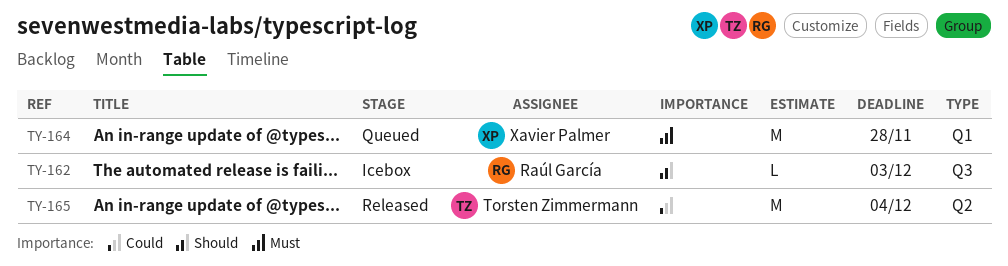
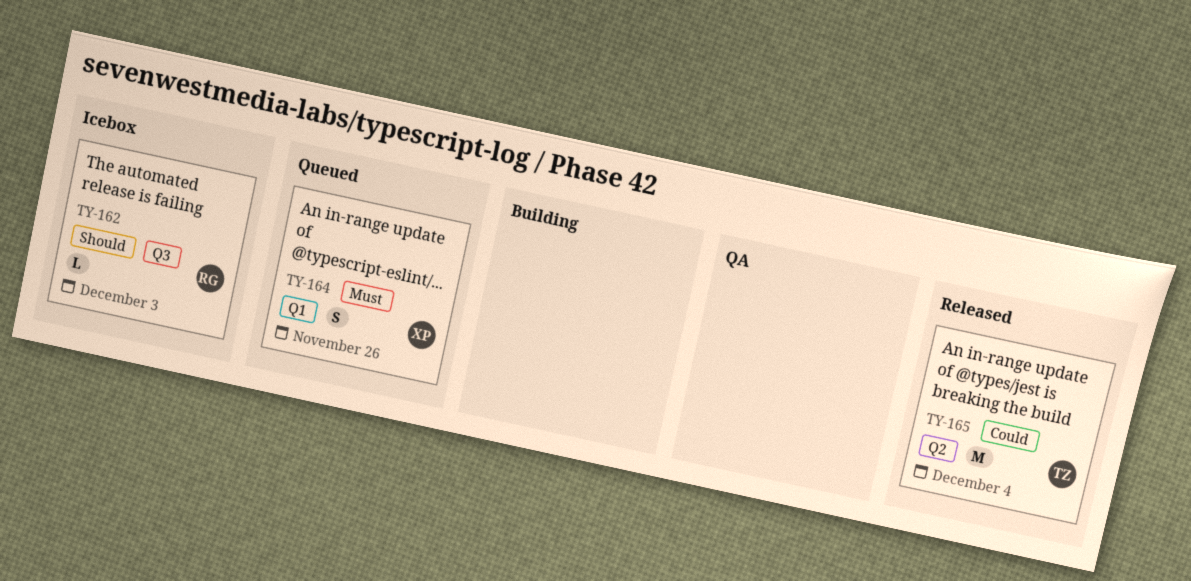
TY-164, estimate: M -> S
TY-164, due: Nov 28 -> Nov 26

